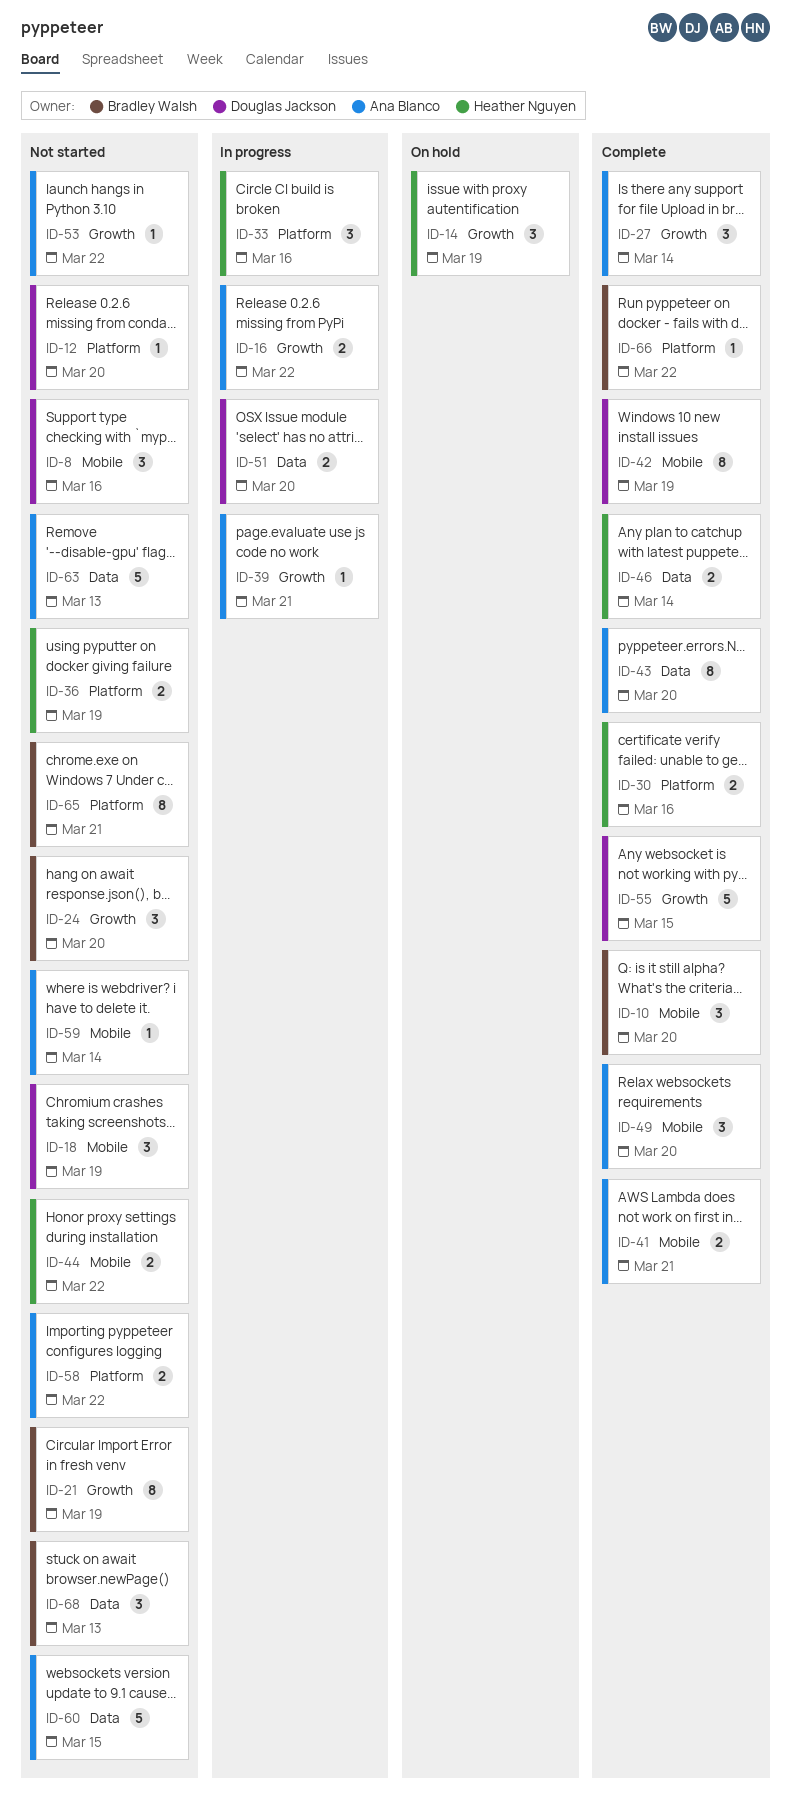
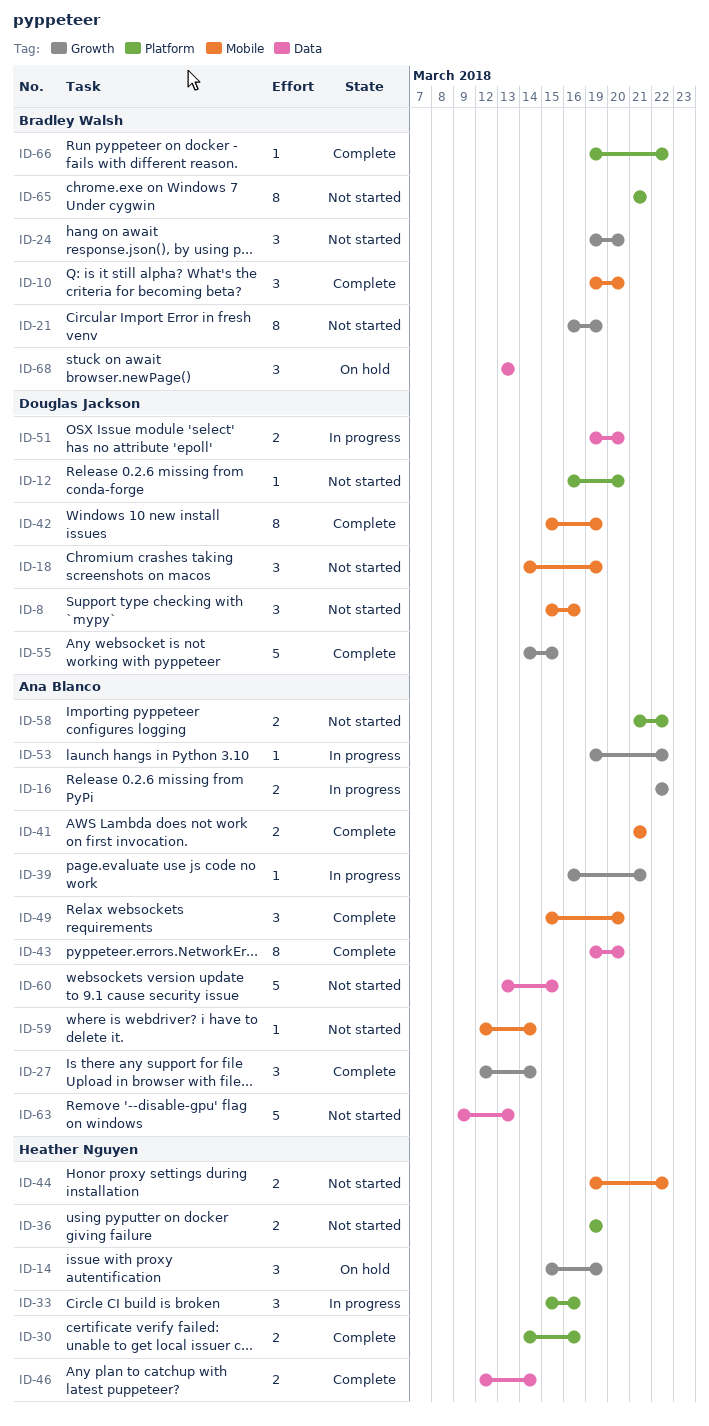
ID-53, status: Not started -> In progress
ID-68, status: Not started -> On hold

